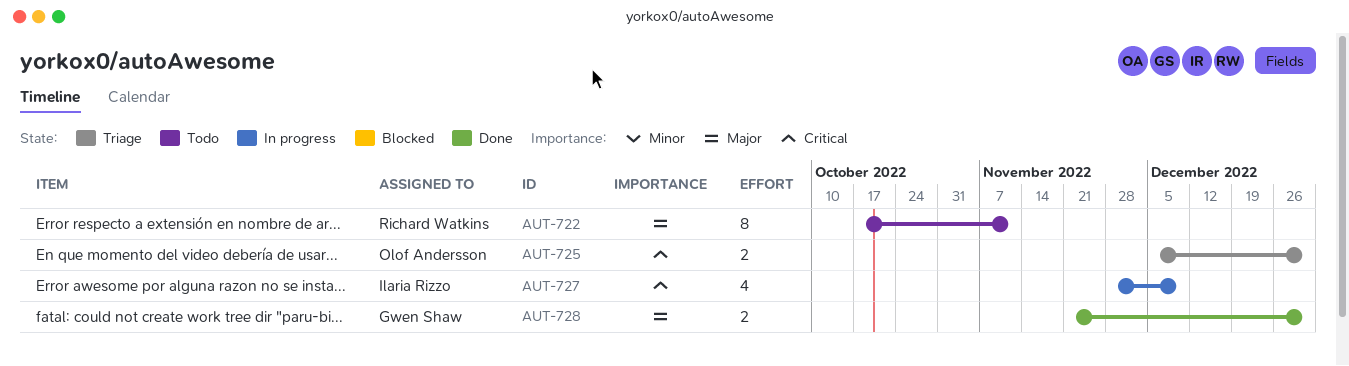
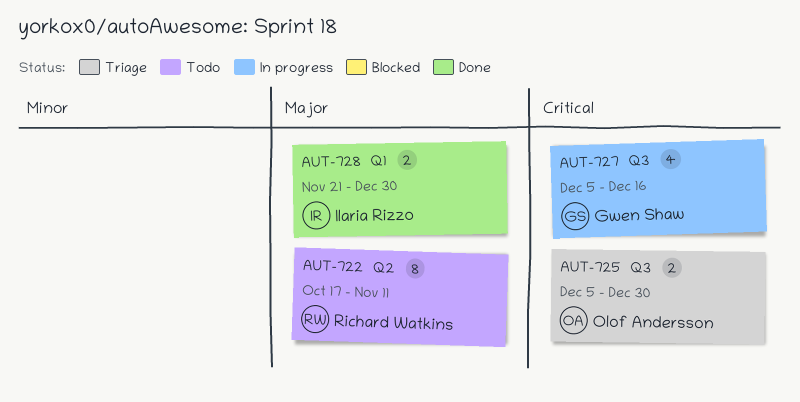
AUT-727, owner: Ilaria Rizzo -> Gwen Shaw
AUT-727, start: Nov 28 -> Dec 5
AUT-727, due: Dec 9 -> Dec 16
AUT-728, owner: Gwen Shaw -> Ilaria Rizzo

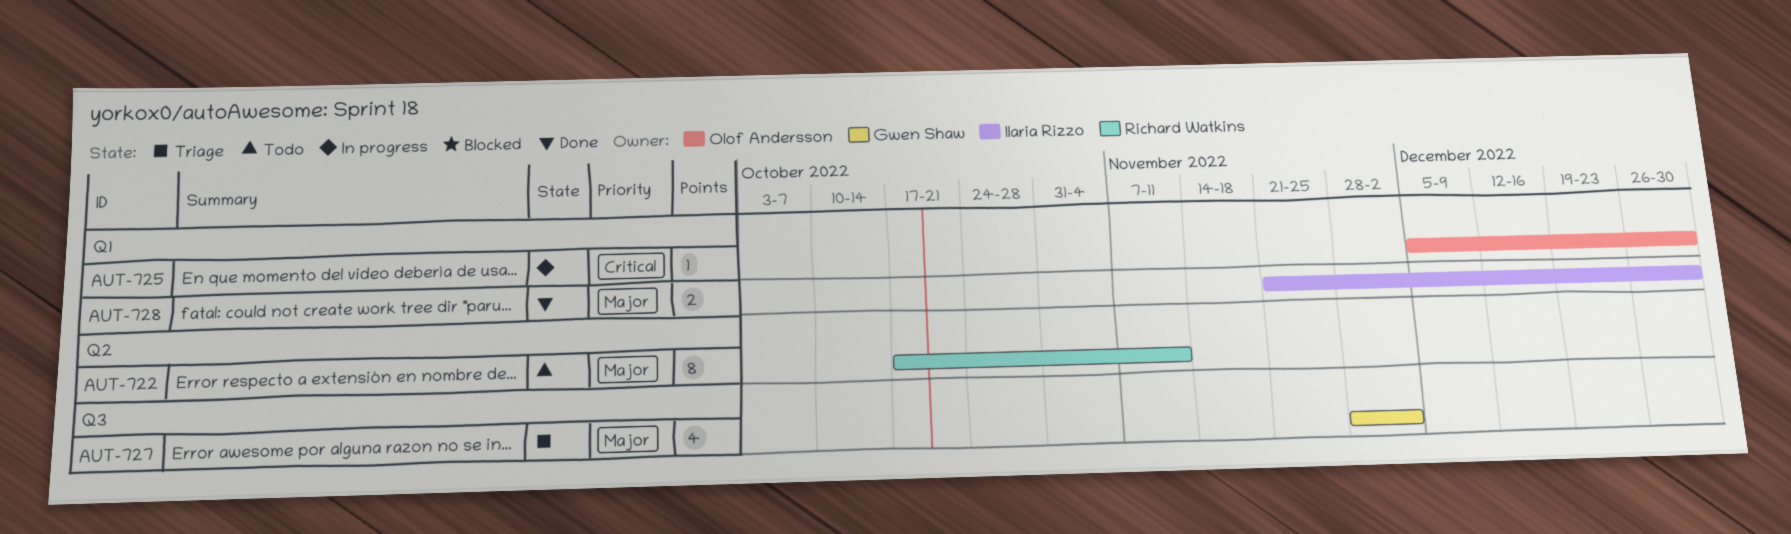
AUT-725, status: Triage -> In progress
AUT-725, label: Q3 -> Q1
AUT-725, estimate: 2 -> 1
AUT-727, status: In progress -> Triage
AUT-727, priority: Critical -> Major
AUT-727, start: Dec 5 -> Nov 28
AUT-727, due: Dec 16 -> Dec 2

